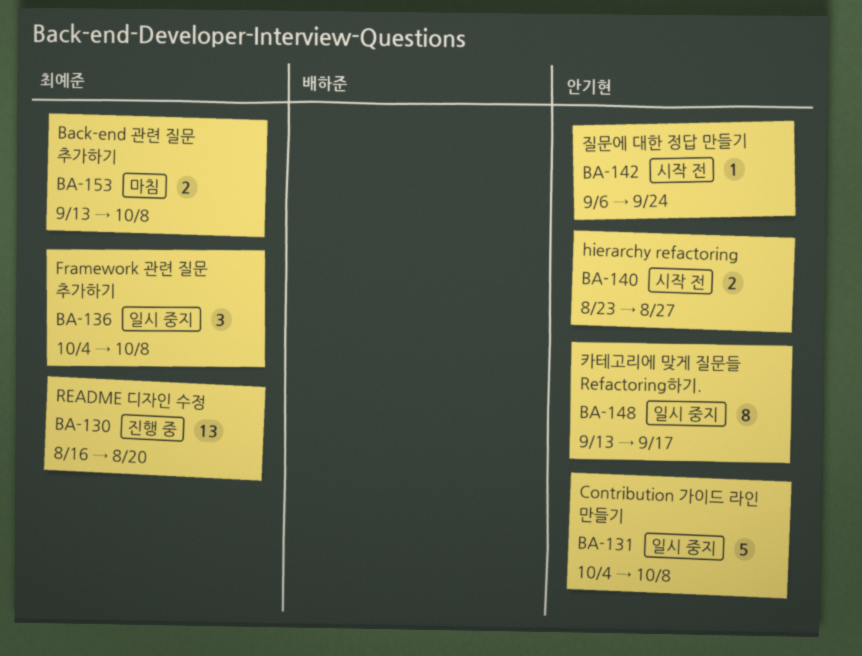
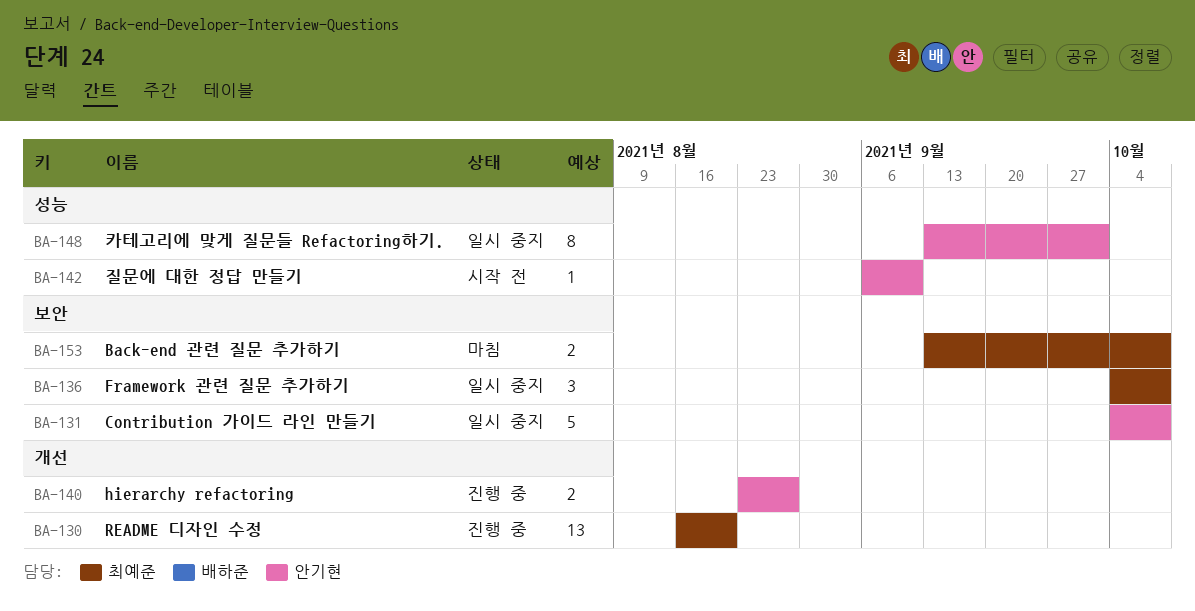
BA-140, status: 시작 전 -> 진행 중
BA-142, due: Sep 24 -> Sep 10
BA-148, due: Sep 17 -> Oct 1

